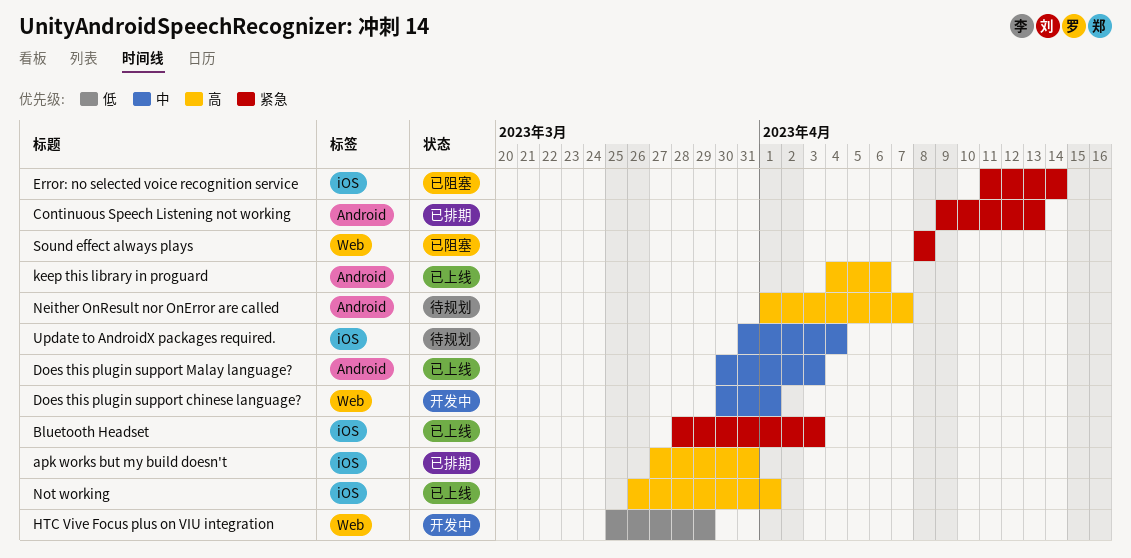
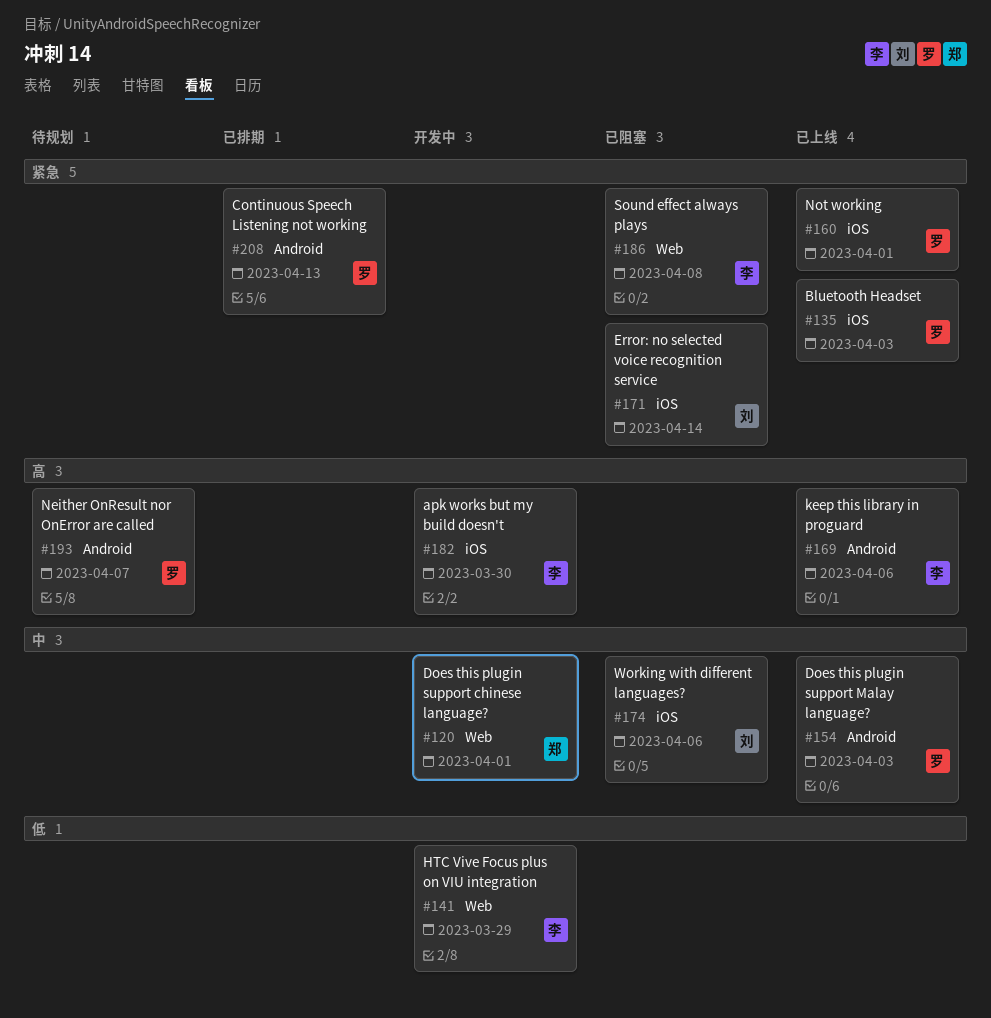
apk works but my build doesn't, status: 已排期 -> 开发中
apk works but my build doesn't, due: Mar 31 -> Mar 30
Not working, priority: 高 -> 紧急
Update to AndroidX packages required.: present -> none
Working with different languages?: none -> present

